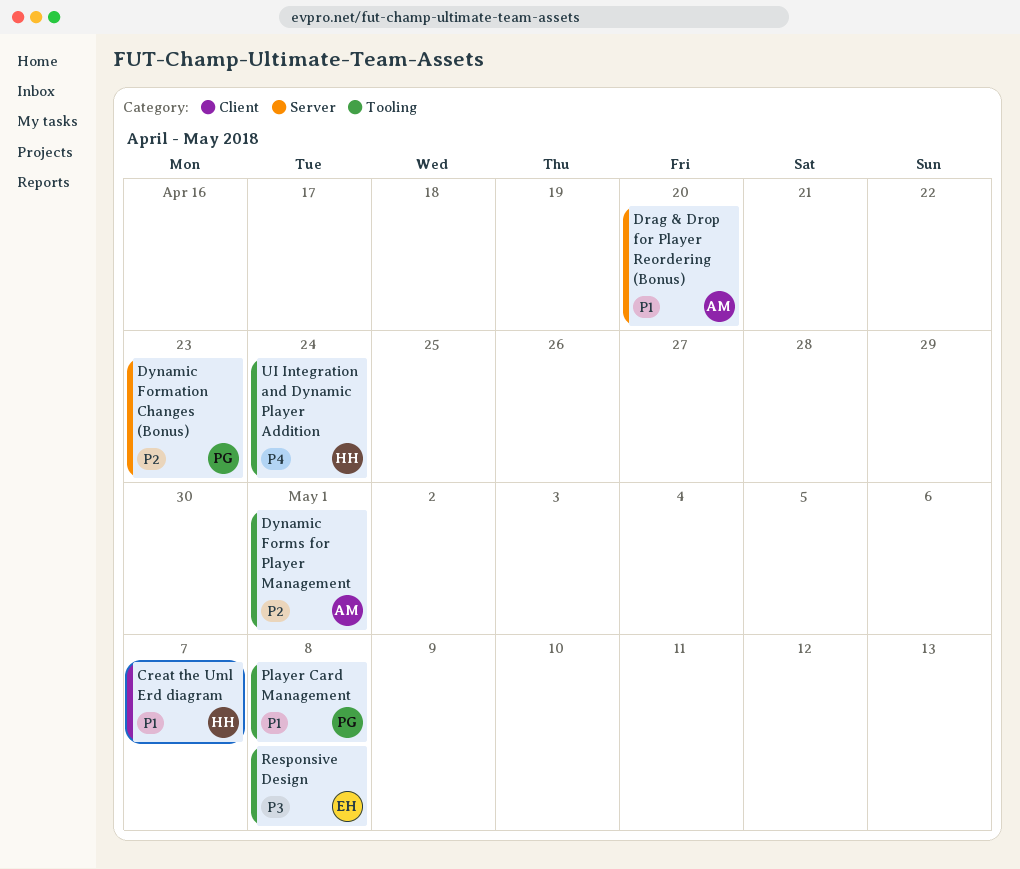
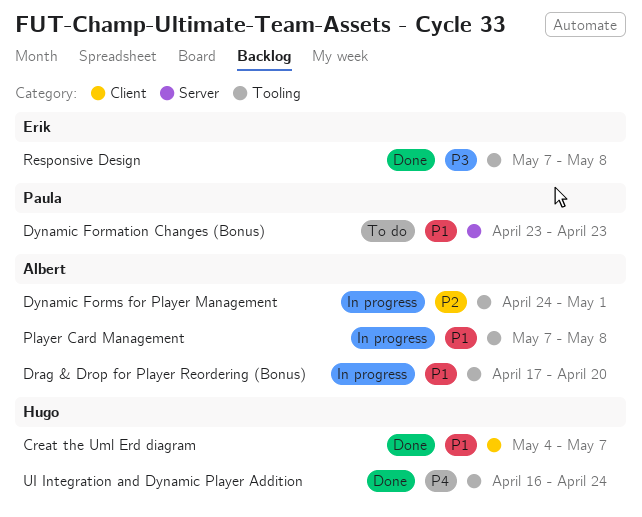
Drag & Drop for Player Reordering (Bonus), label: Server -> Tooling
Dynamic Formation Changes (Bonus), priority: P2 -> P1
Player Card Management, owner: Paula -> Albert

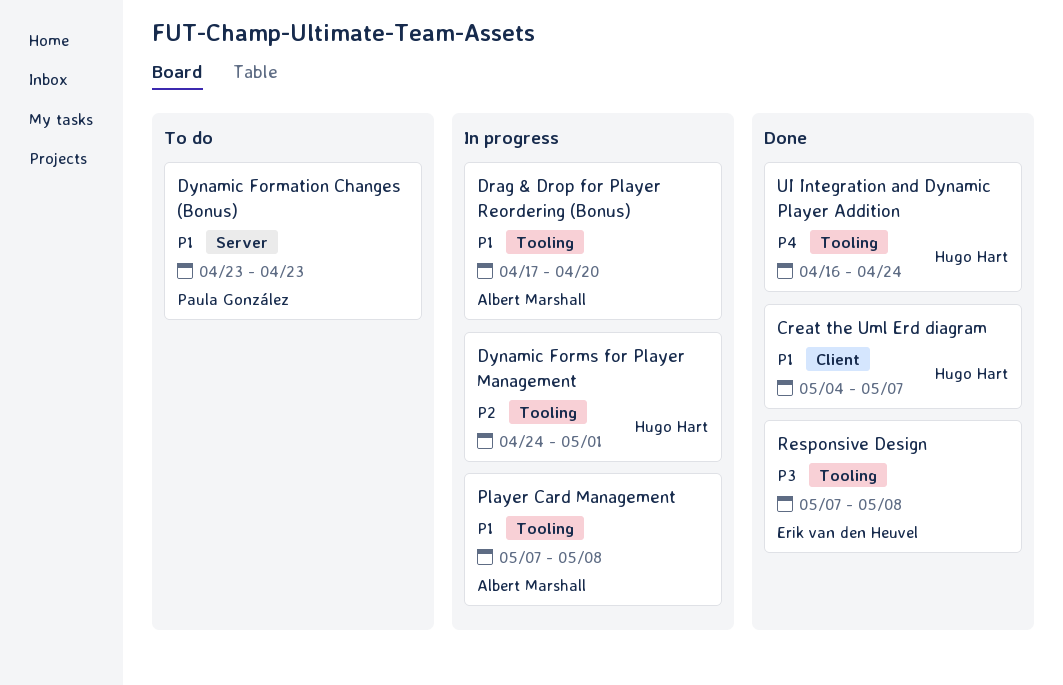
Dynamic Forms for Player Management, owner: Albert Marshall -> Hugo Hart

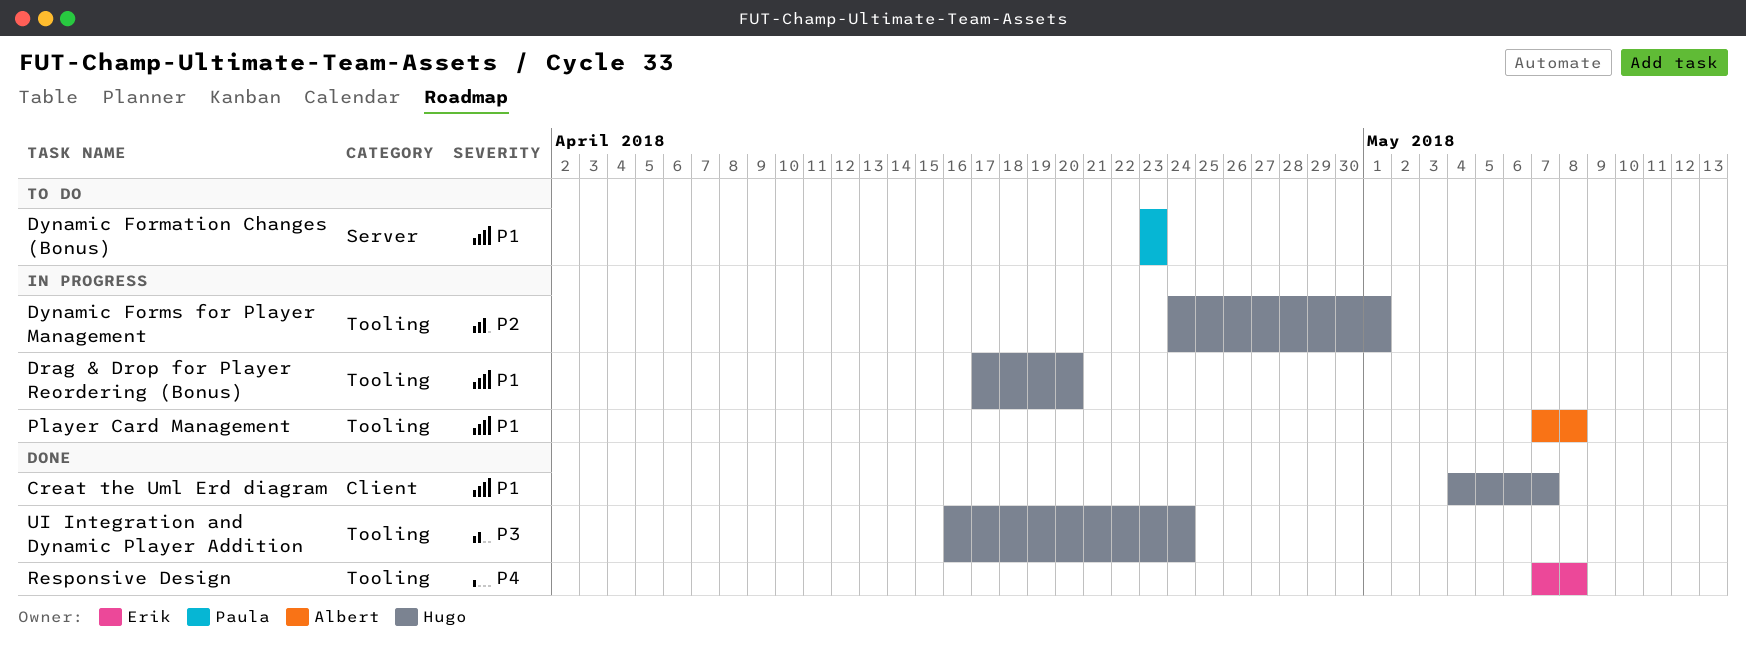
Drag & Drop for Player Reordering (Bonus), owner: Albert Marshall -> Hugo Hart
Responsive Design, priority: P3 -> P4
UI Integration and Dynamic Player Addition, priority: P4 -> P3

